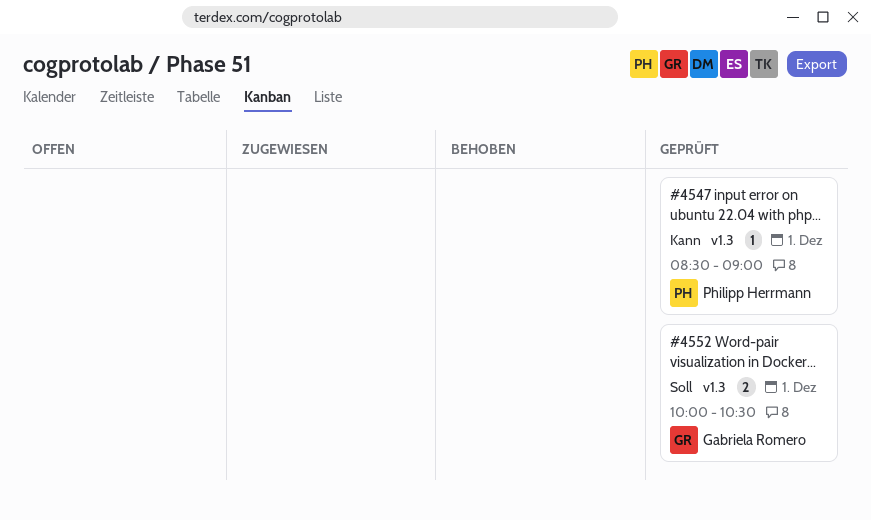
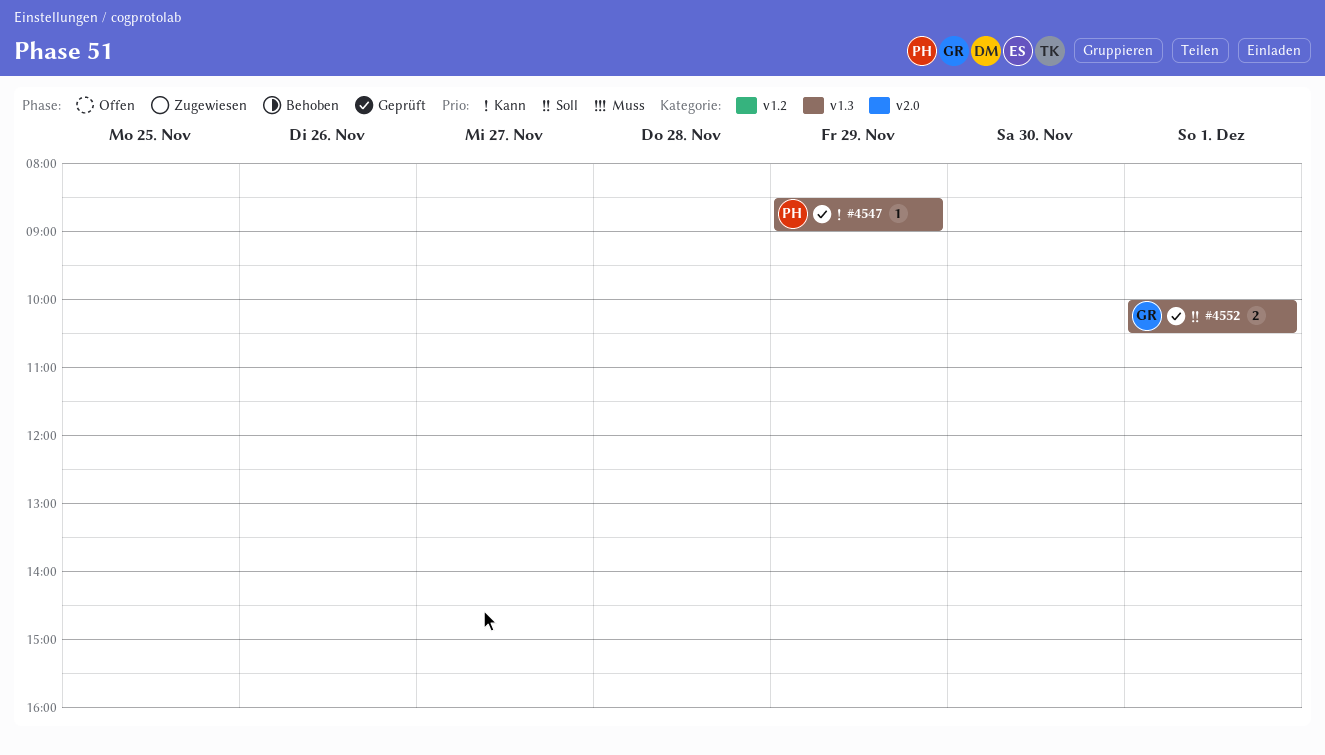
#4547, day: Dec 1 -> Nov 29

